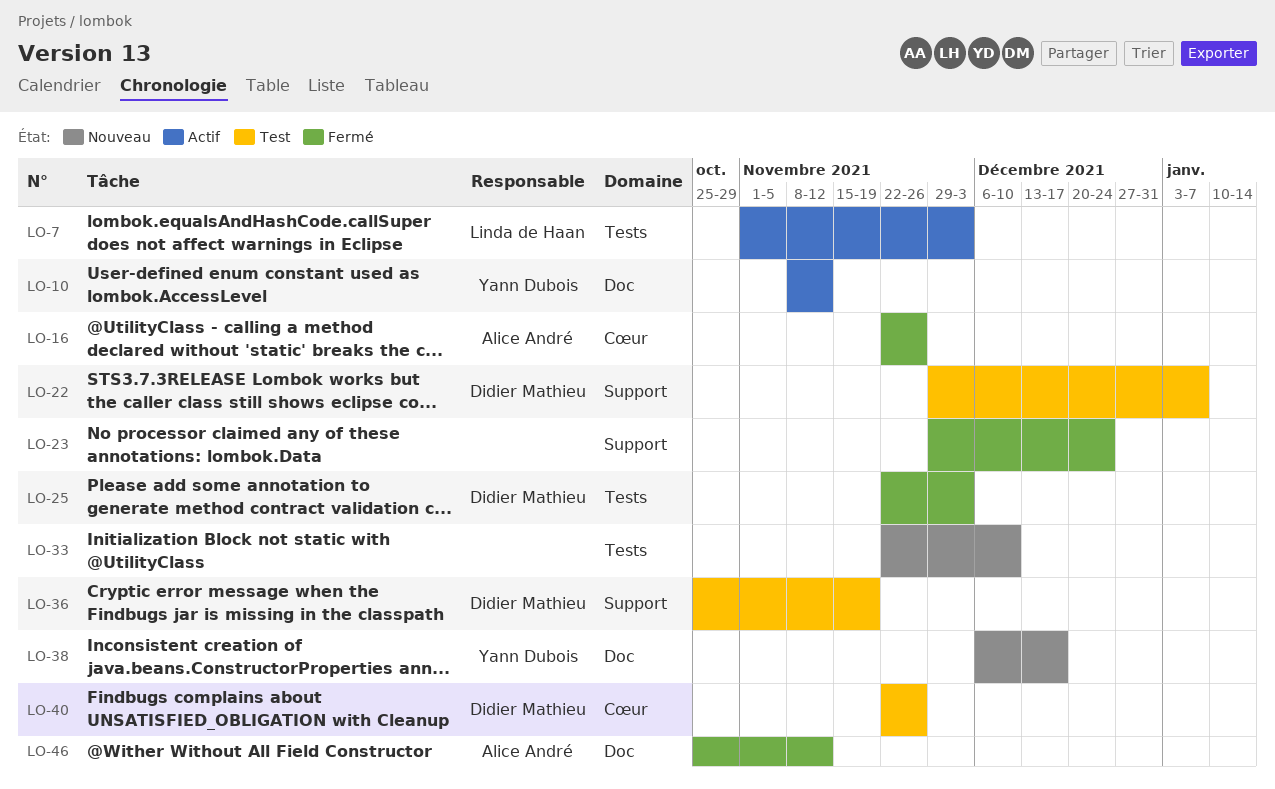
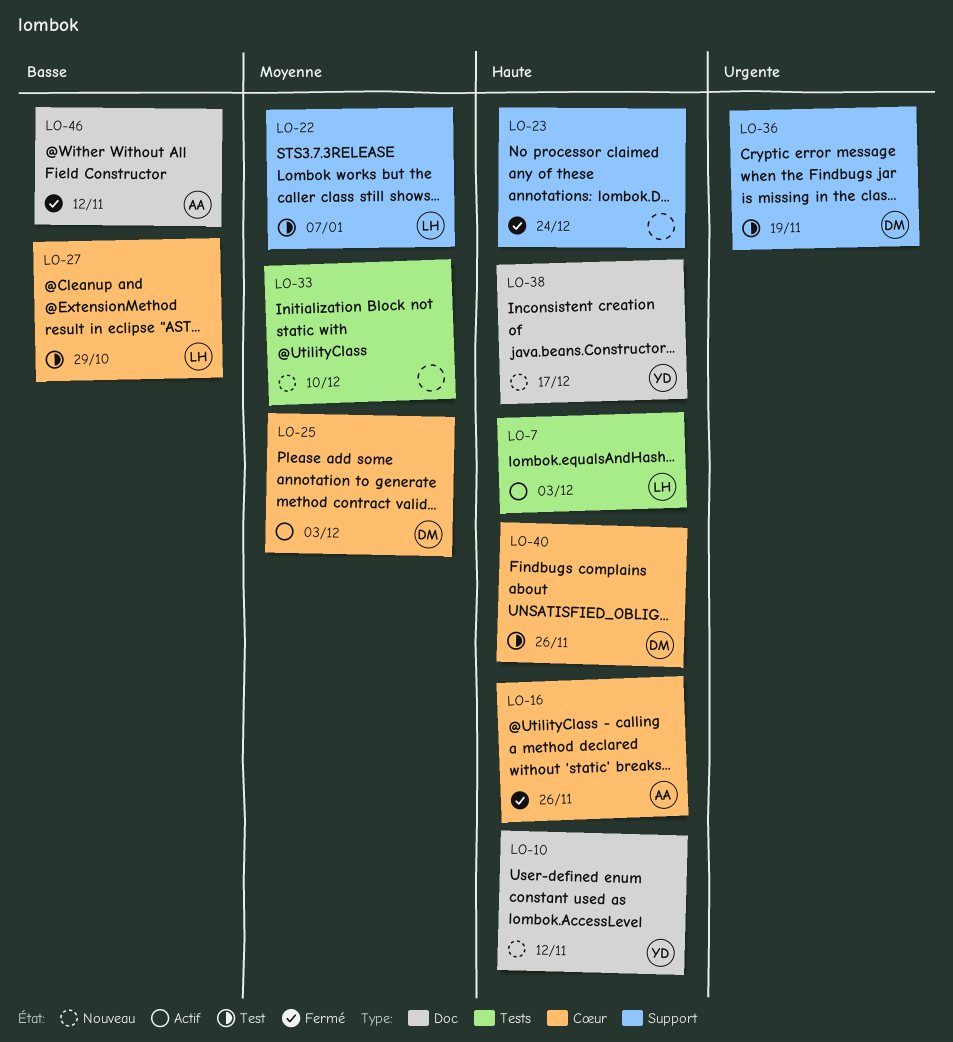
LO-10, status: Actif -> Nouveau
LO-22, owner: Didier Mathieu -> Linda de Haan
LO-25, status: Fermé -> Actif
LO-25, label: Tests -> Cœur
LO-27: none -> present

